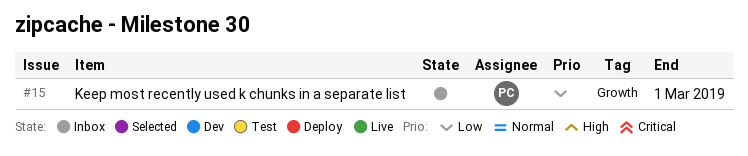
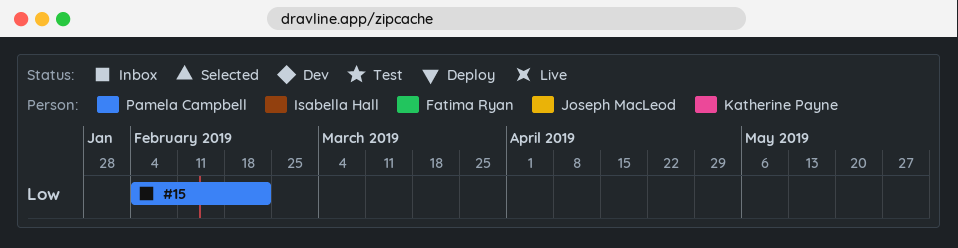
#15, due: Mar 1 -> Feb 22

